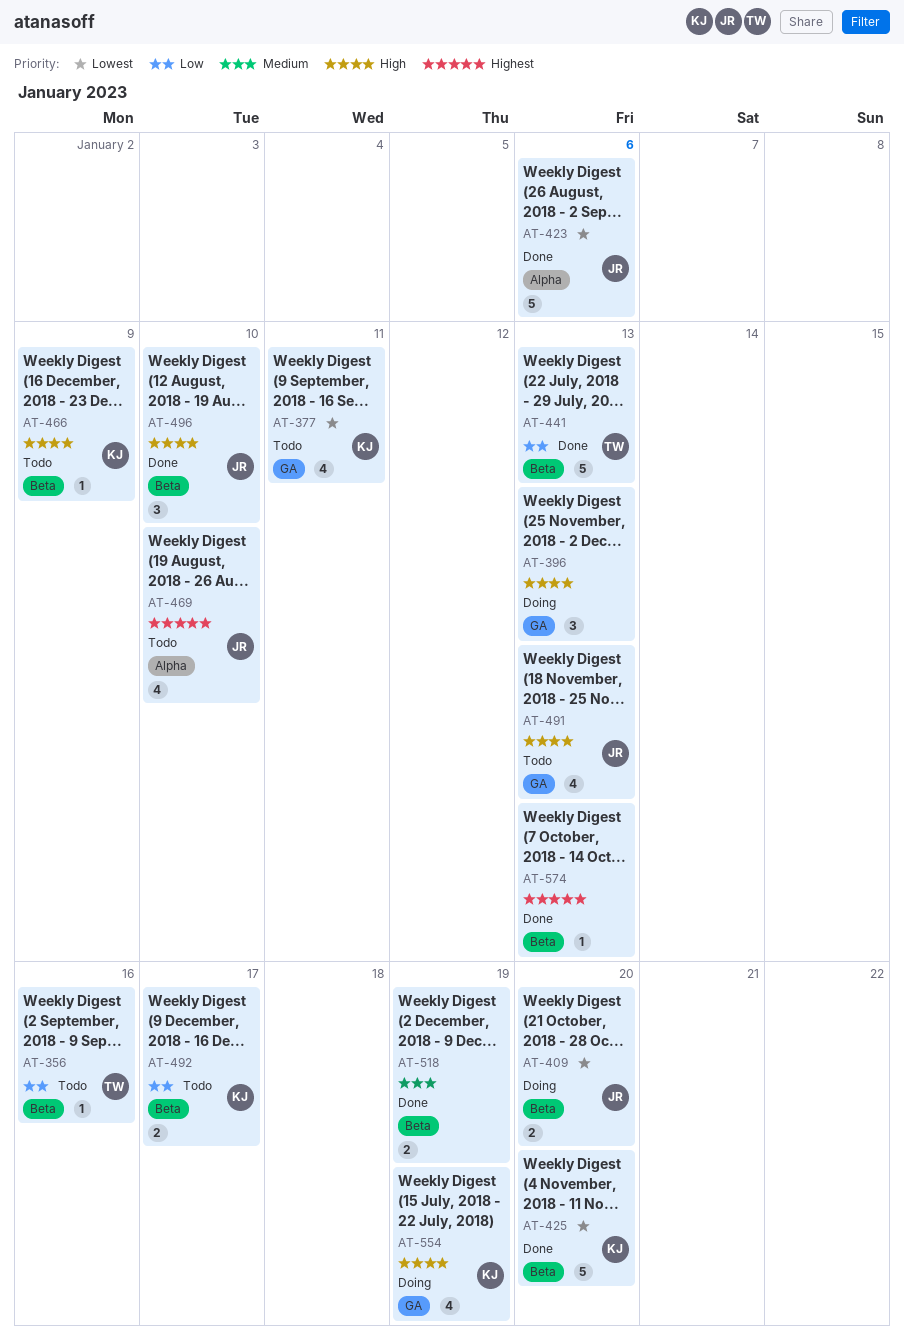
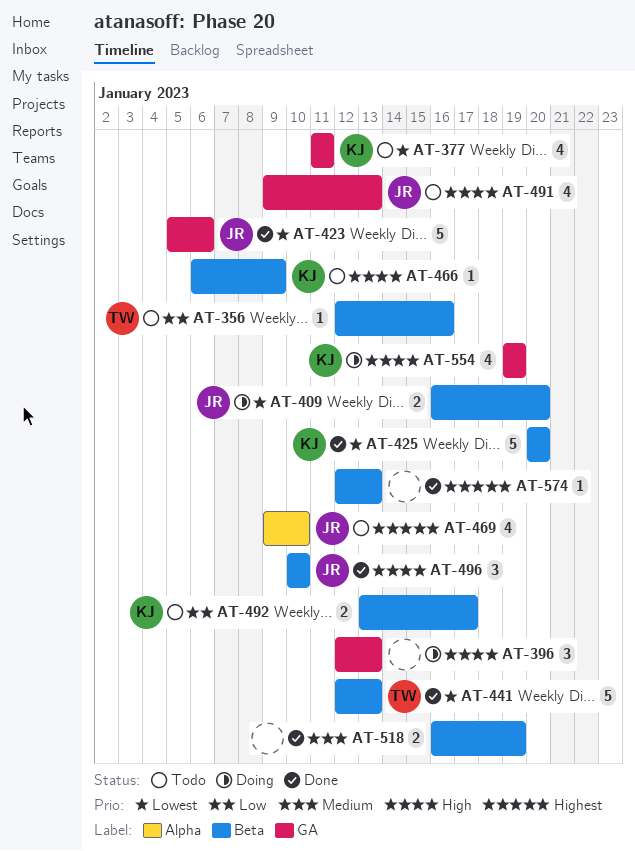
AT-423, label: Alpha -> GA
AT-441, priority: Low -> Lowest

